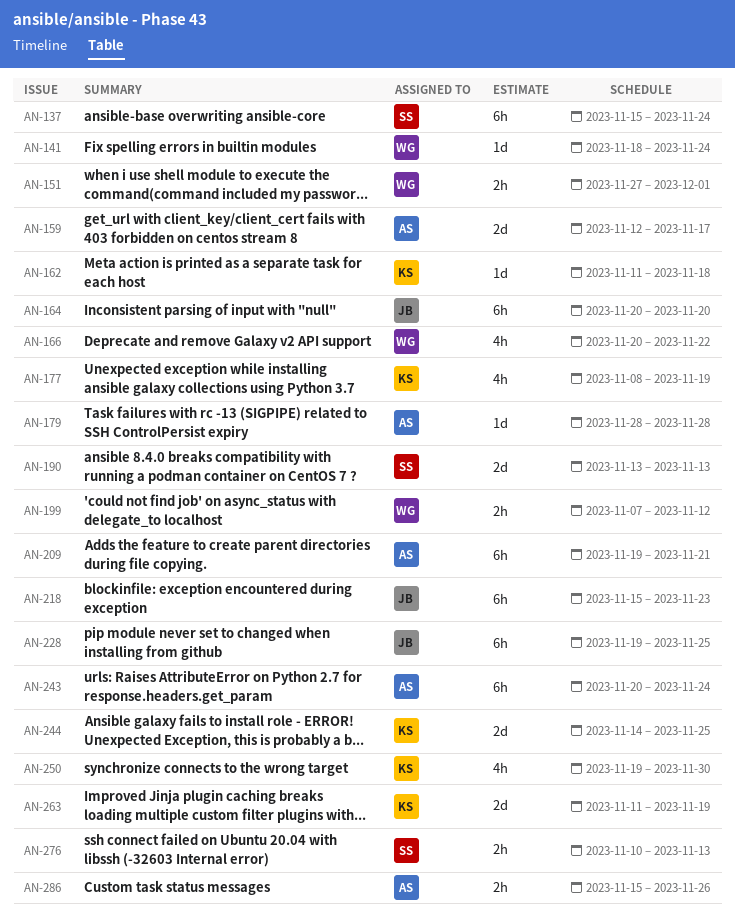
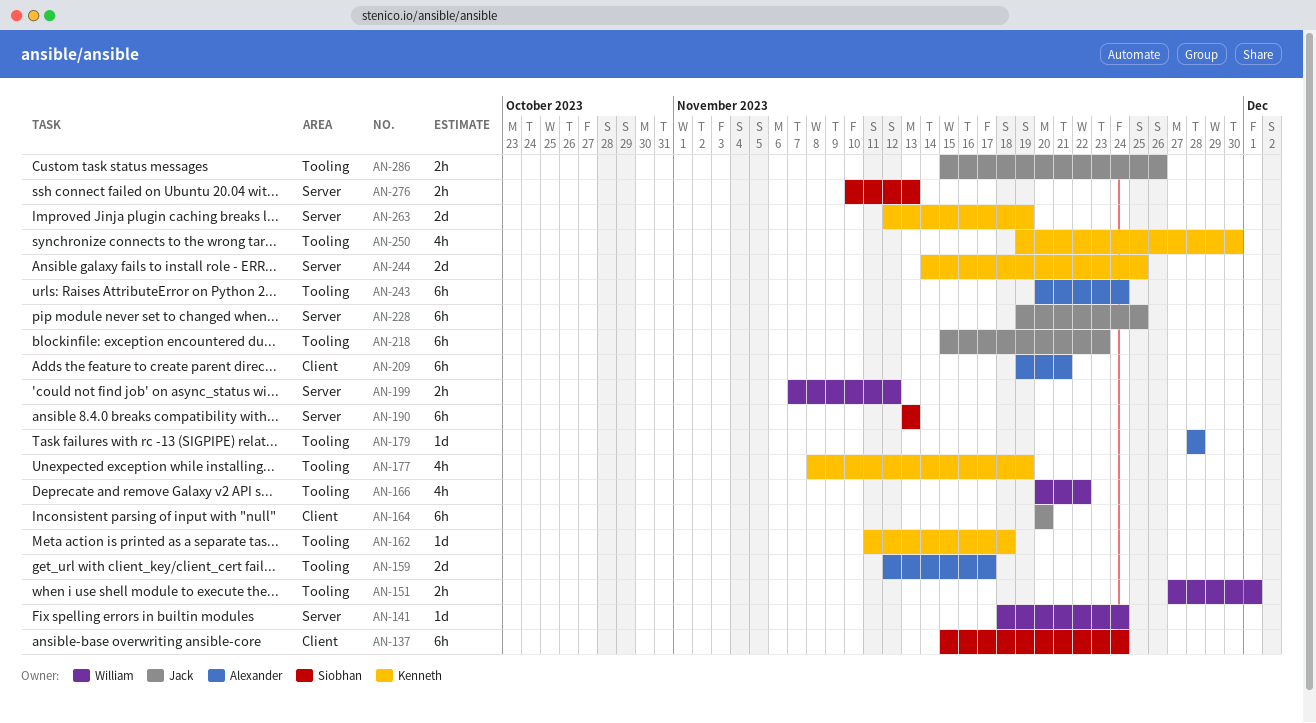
AN-190, estimate: 2d -> 6h
AN-263, start: Nov 11 -> Nov 12
AN-286, owner: Alexander -> Jack

